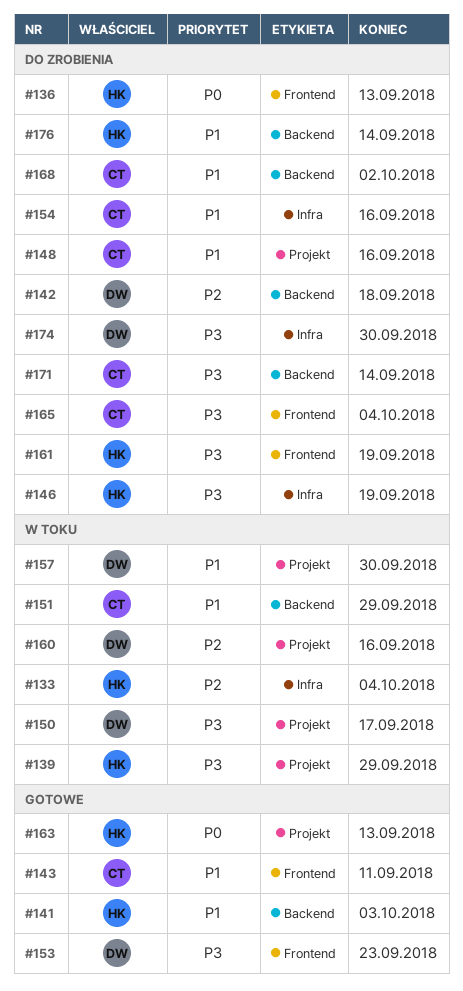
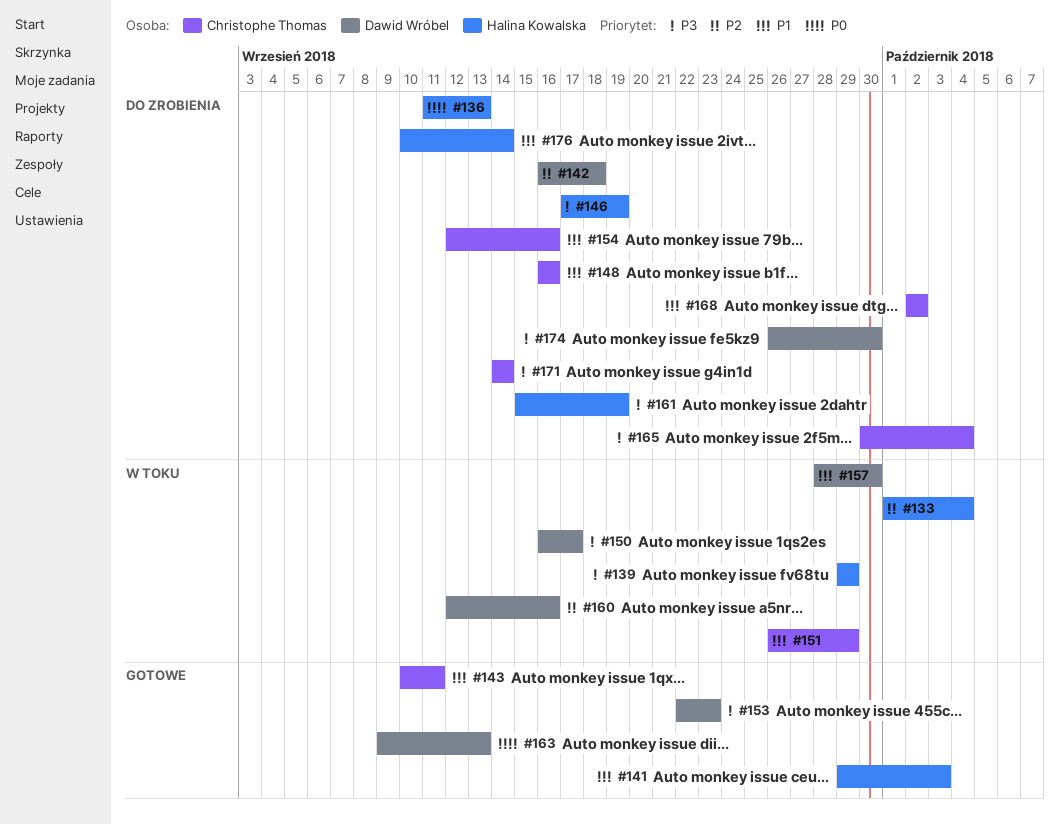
#163, owner: Halina Kowalska -> Dawid Wróbel

